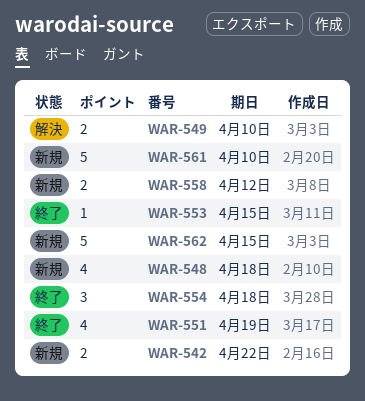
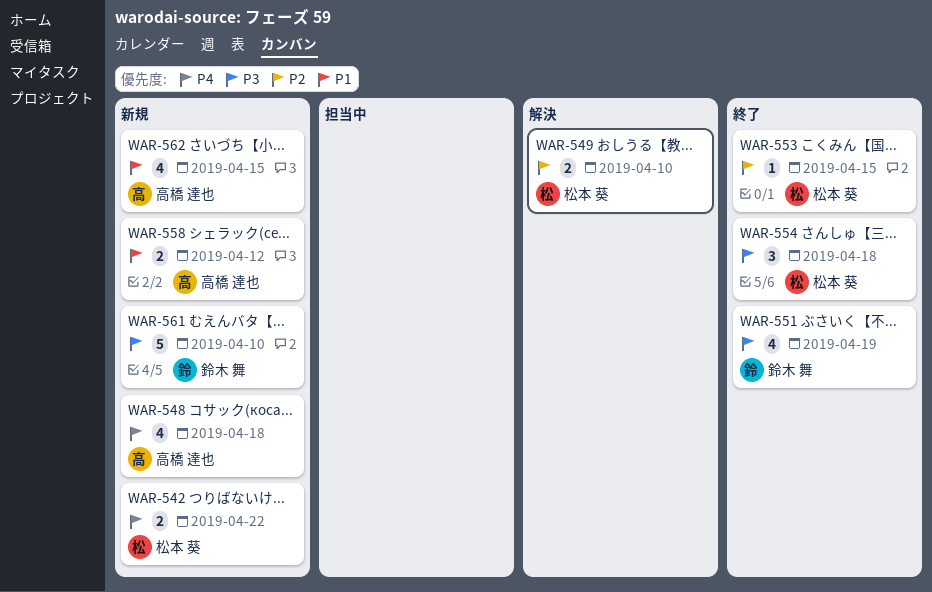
WAR-562, estimate: 5 -> 4

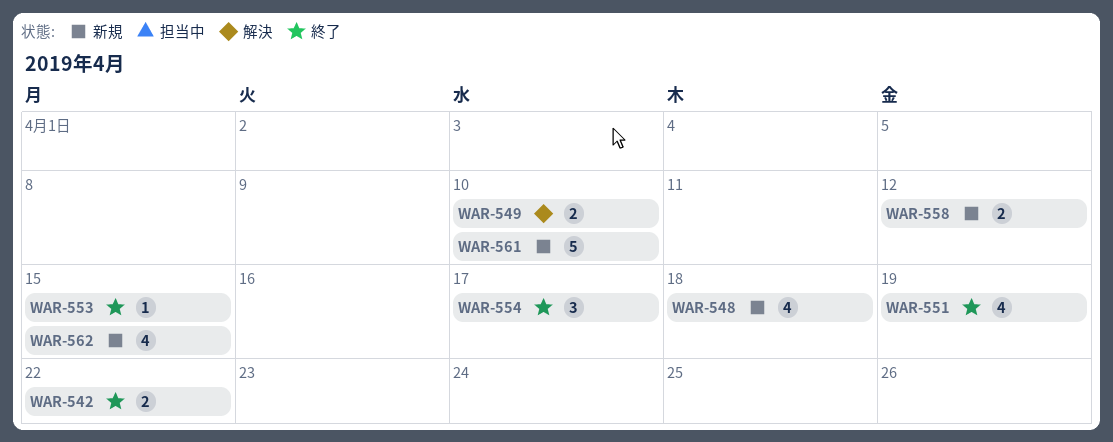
WAR-542, status: 新規 -> 終了
WAR-554, due: Apr 18 -> Apr 17

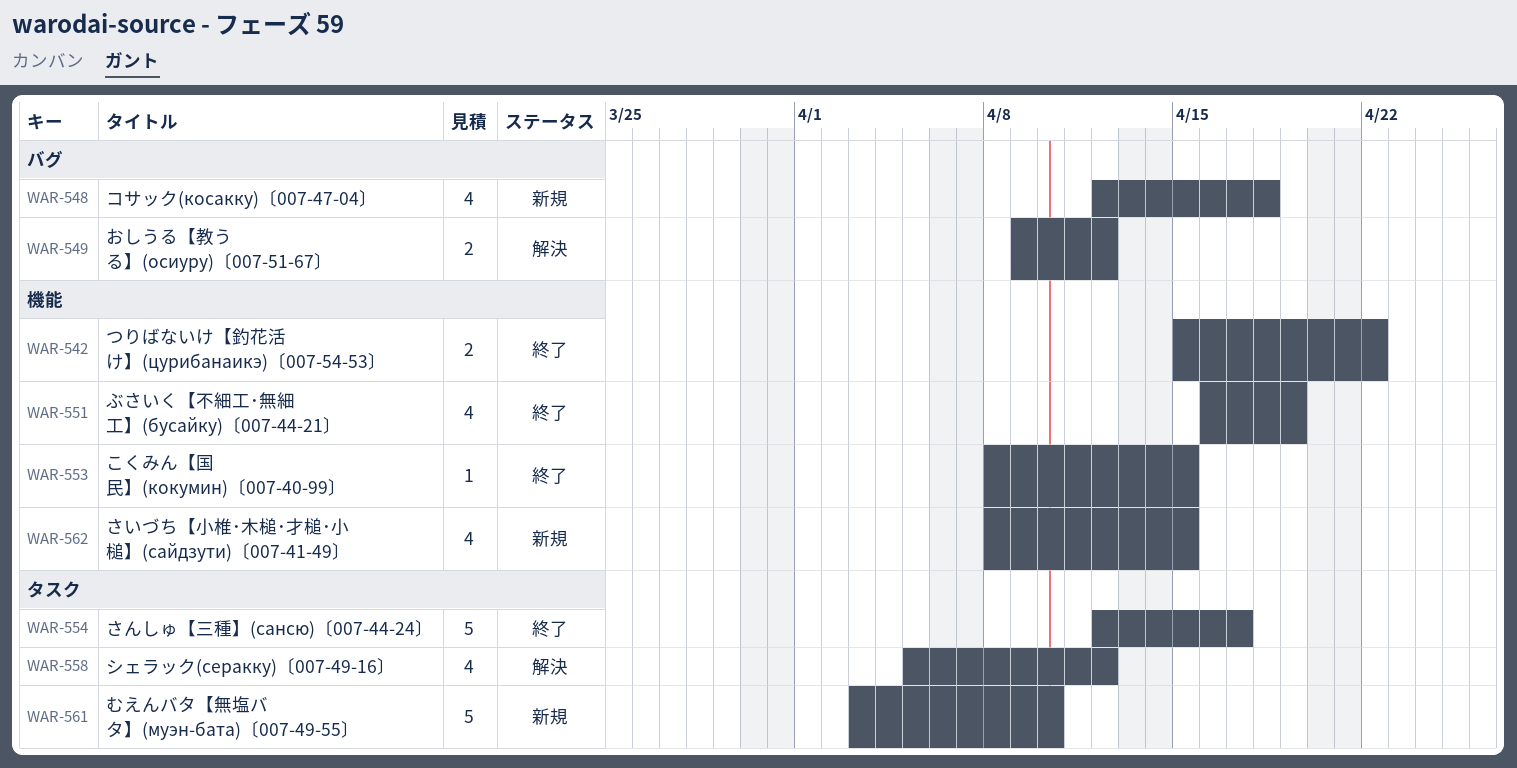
WAR-549, due: Apr 10 -> Apr 12
WAR-554, estimate: 3 -> 5
WAR-558, status: 新規 -> 解決
WAR-558, estimate: 2 -> 4

